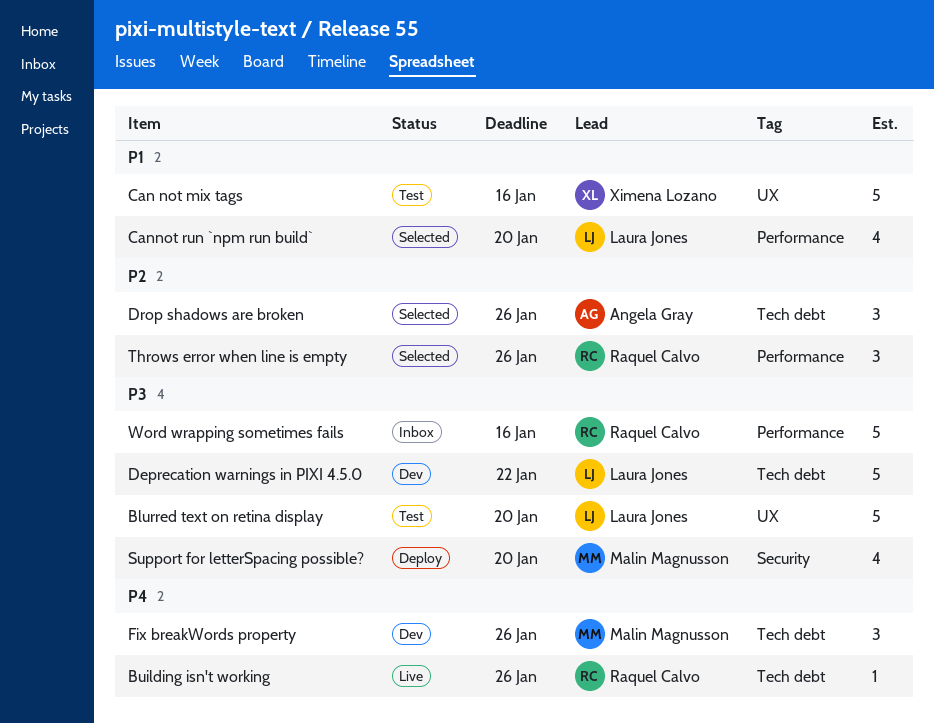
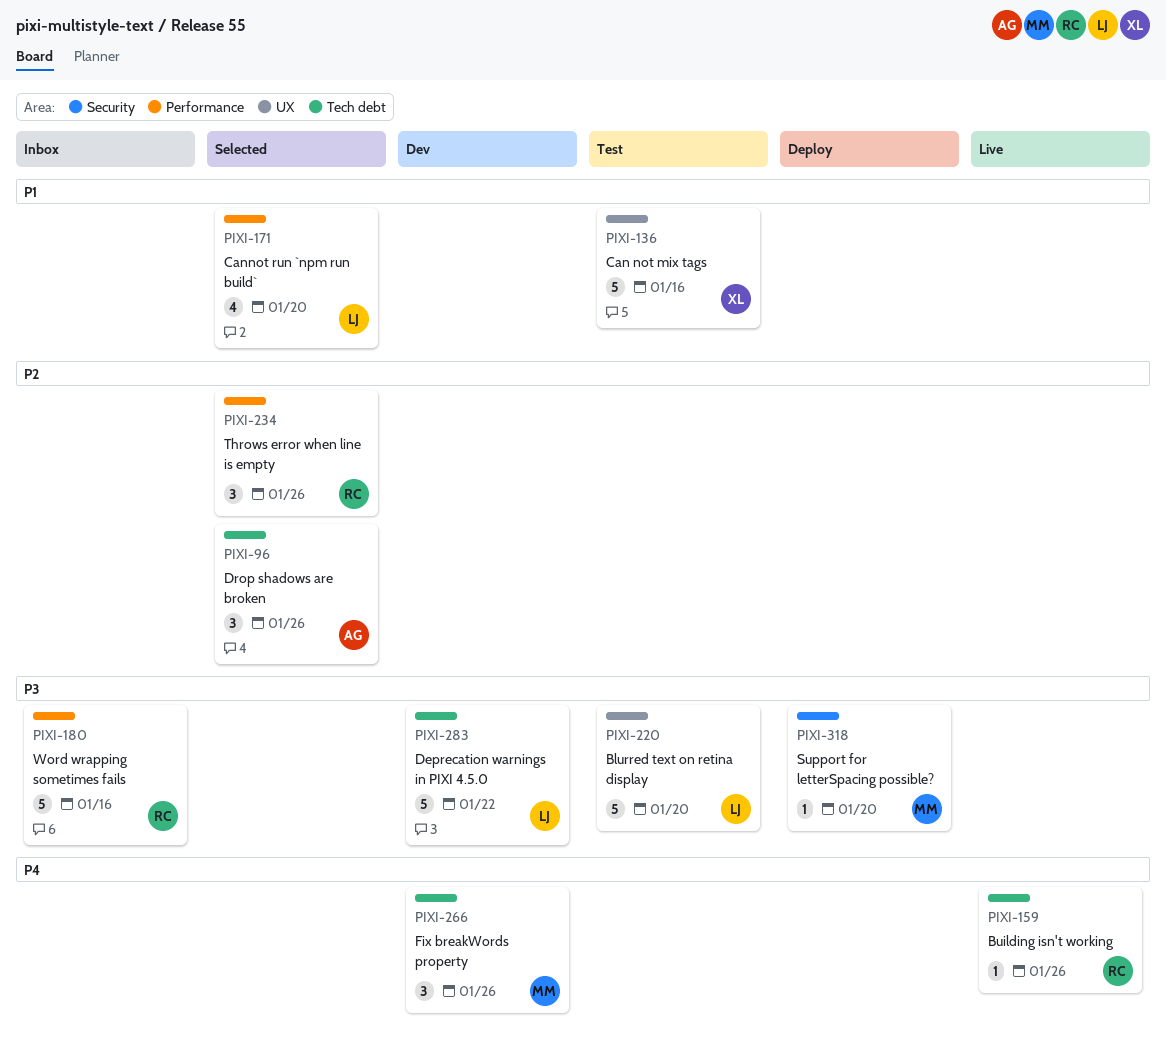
Support for letterSpacing possible?, estimate: 4 -> 1

